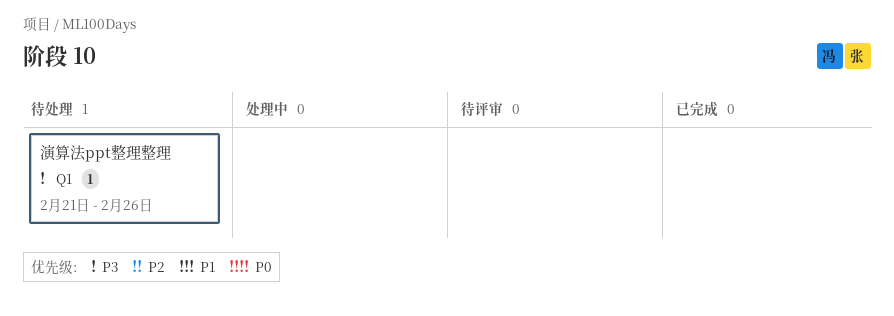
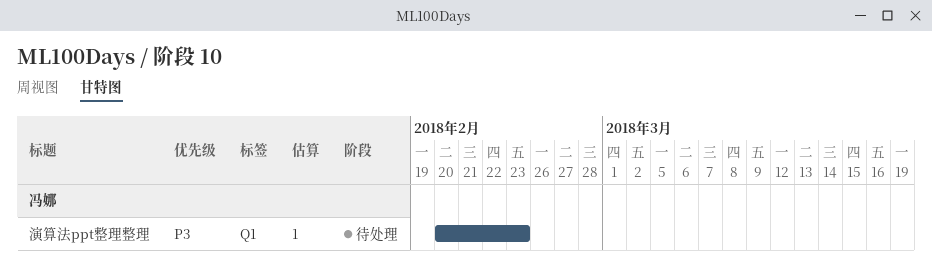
演算法ppt整理整理, start: Feb 21 -> Feb 20
演算法ppt整理整理, due: Feb 26 -> Feb 23

